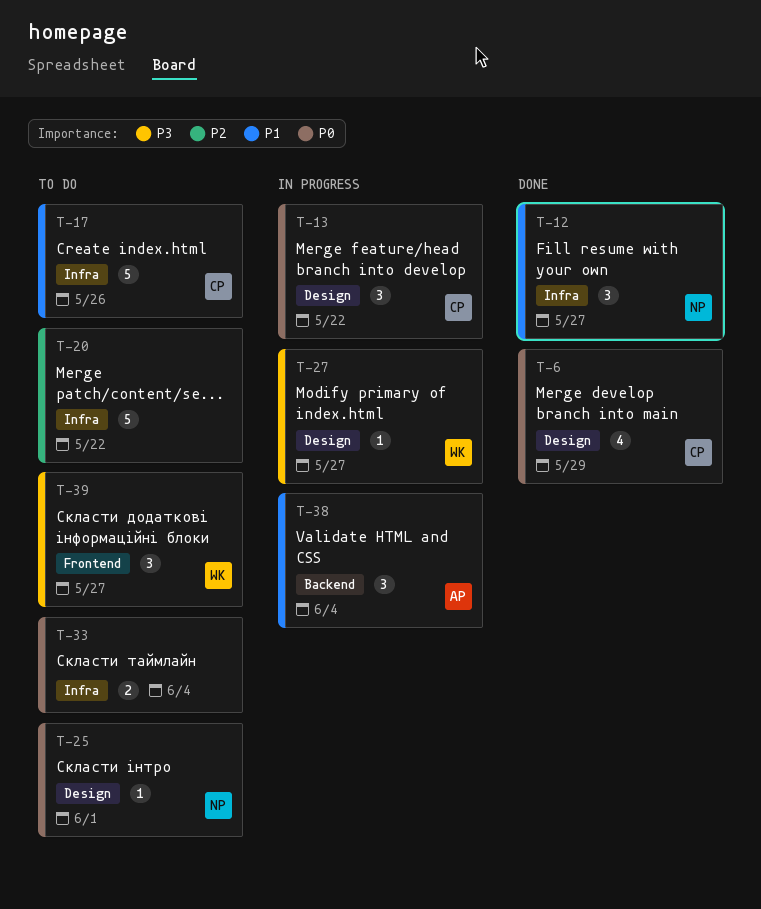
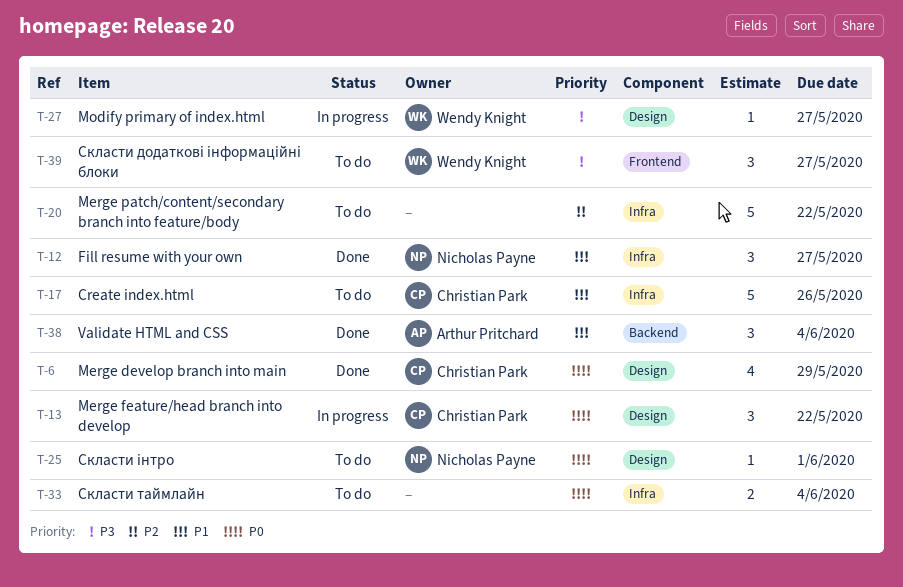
T-38, status: In progress -> Done

